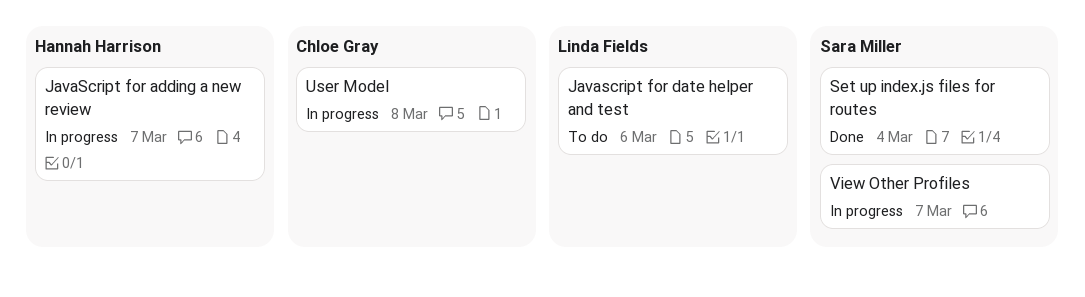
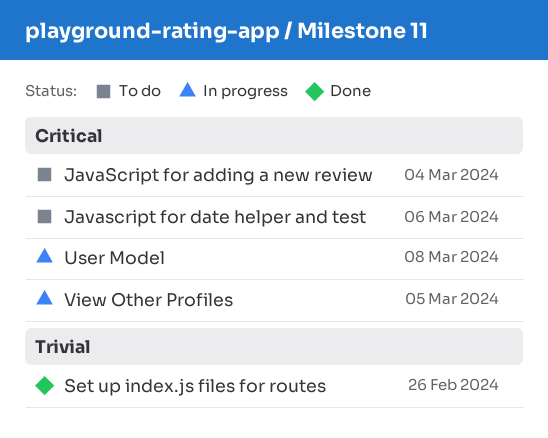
JavaScript for adding a new review, status: In progress -> To do
JavaScript for adding a new review, due: Mar 7 -> Mar 4
Set up index.js files for routes, due: Mar 4 -> Feb 26
View Other Profiles, due: Mar 7 -> Mar 5

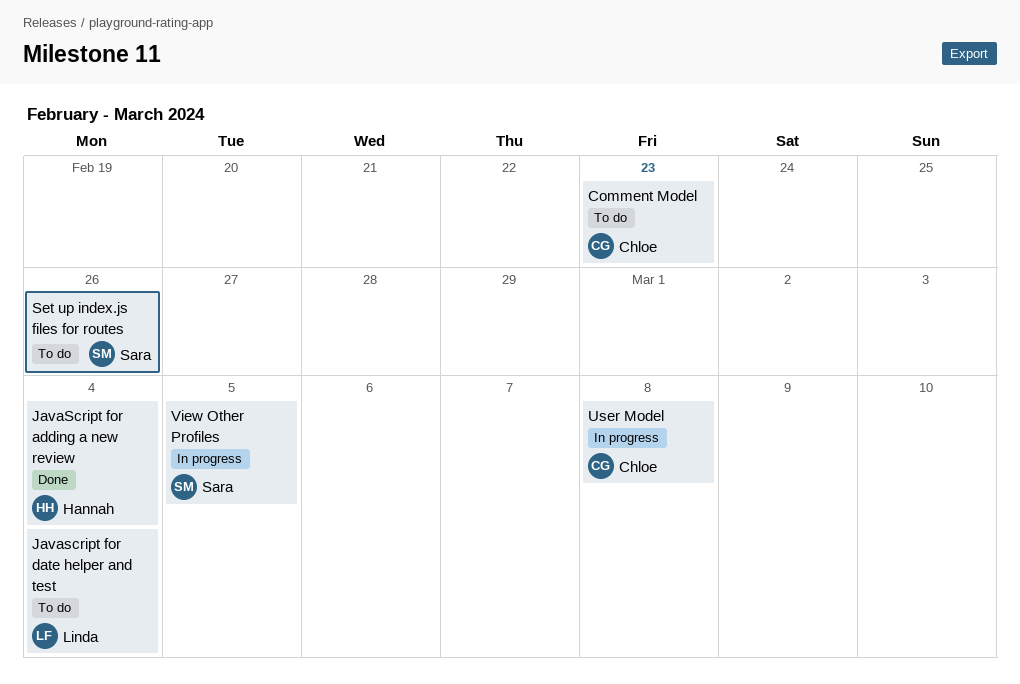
Comment Model: none -> present
JavaScript for adding a new review, status: To do -> Done
Javascript for date helper and test, due: Mar 6 -> Mar 4
Set up index.js files for routes, status: Done -> To do

